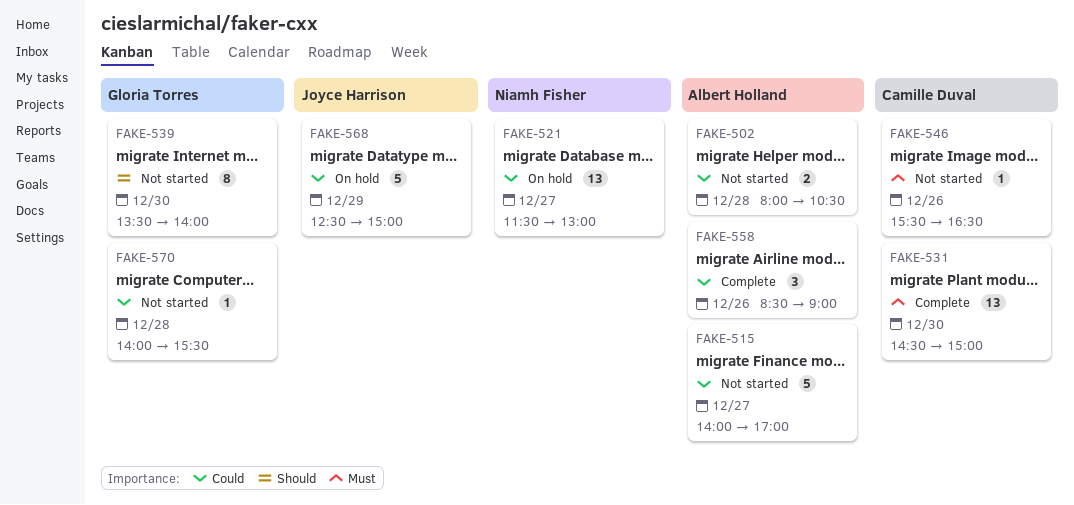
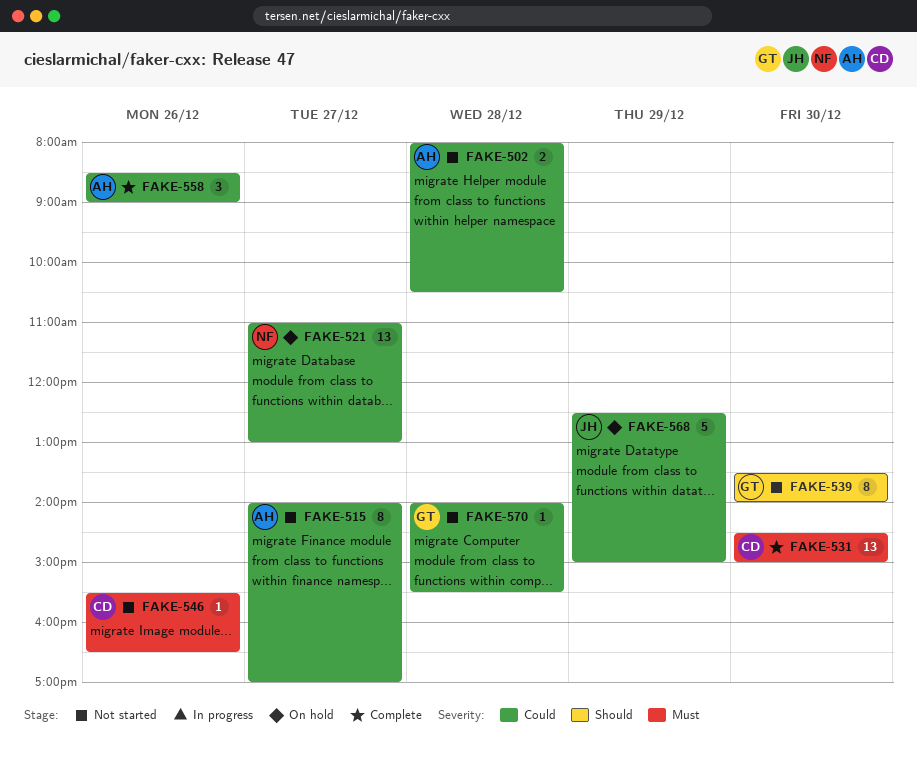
FAKE-515, estimate: 5 -> 8
FAKE-521, begins: 11:30 -> 11:00

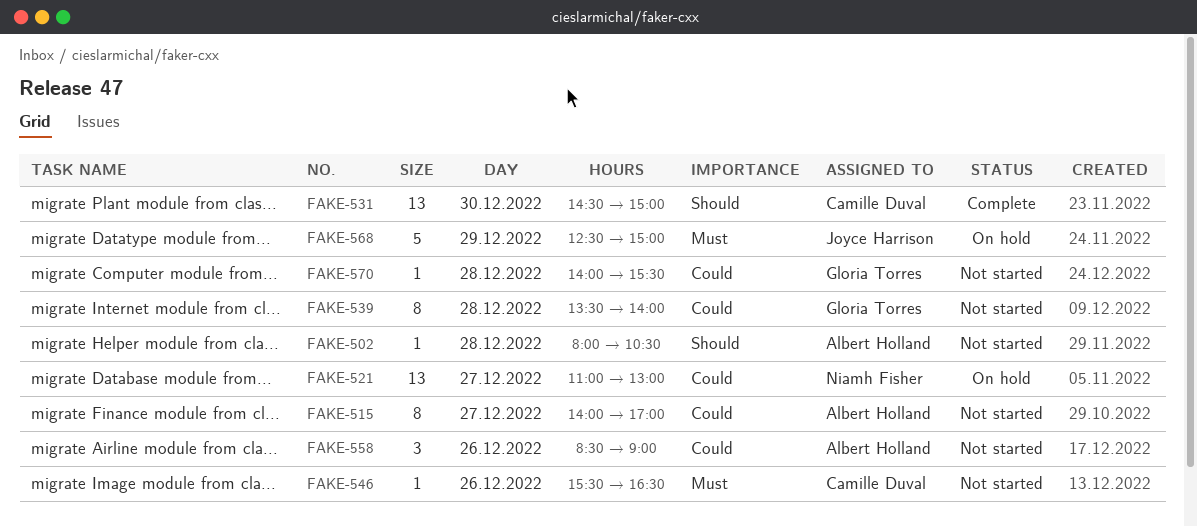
FAKE-502, priority: Could -> Should
FAKE-502, estimate: 2 -> 1
FAKE-531, priority: Must -> Should
FAKE-539, priority: Should -> Could
FAKE-539, day: Dec 30 -> Dec 28
FAKE-558, status: Complete -> Not started
FAKE-568, priority: Could -> Must

